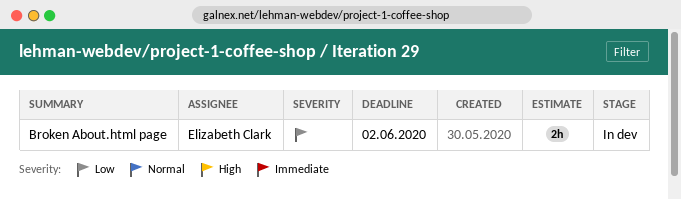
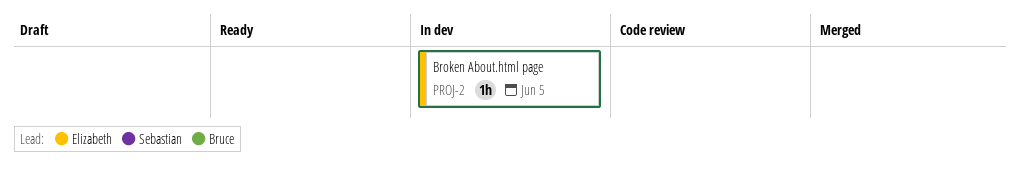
Broken About.html page, estimate: 2h -> 1h
Broken About.html page, due: Jun 2 -> Jun 5

